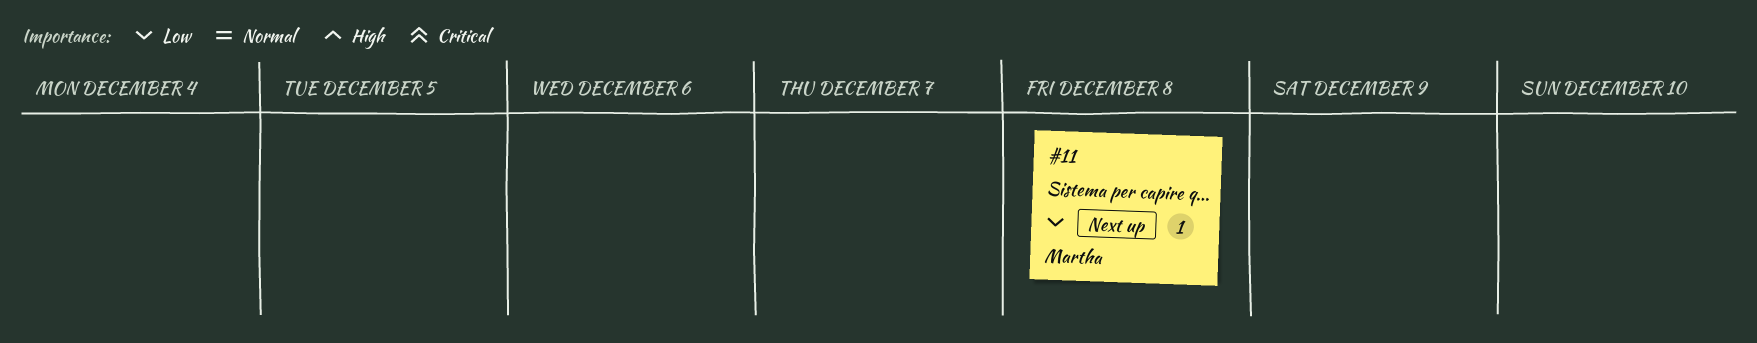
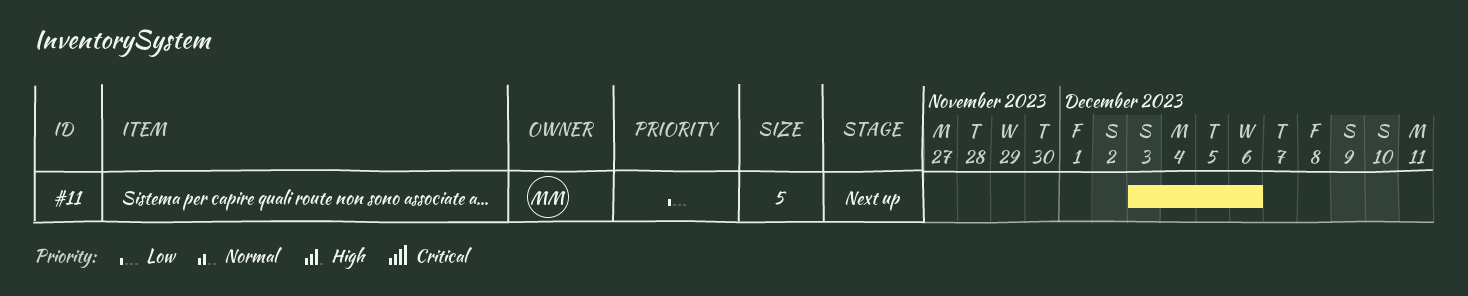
#11, estimate: 1 -> 5
#11, due: Dec 8 -> Dec 6

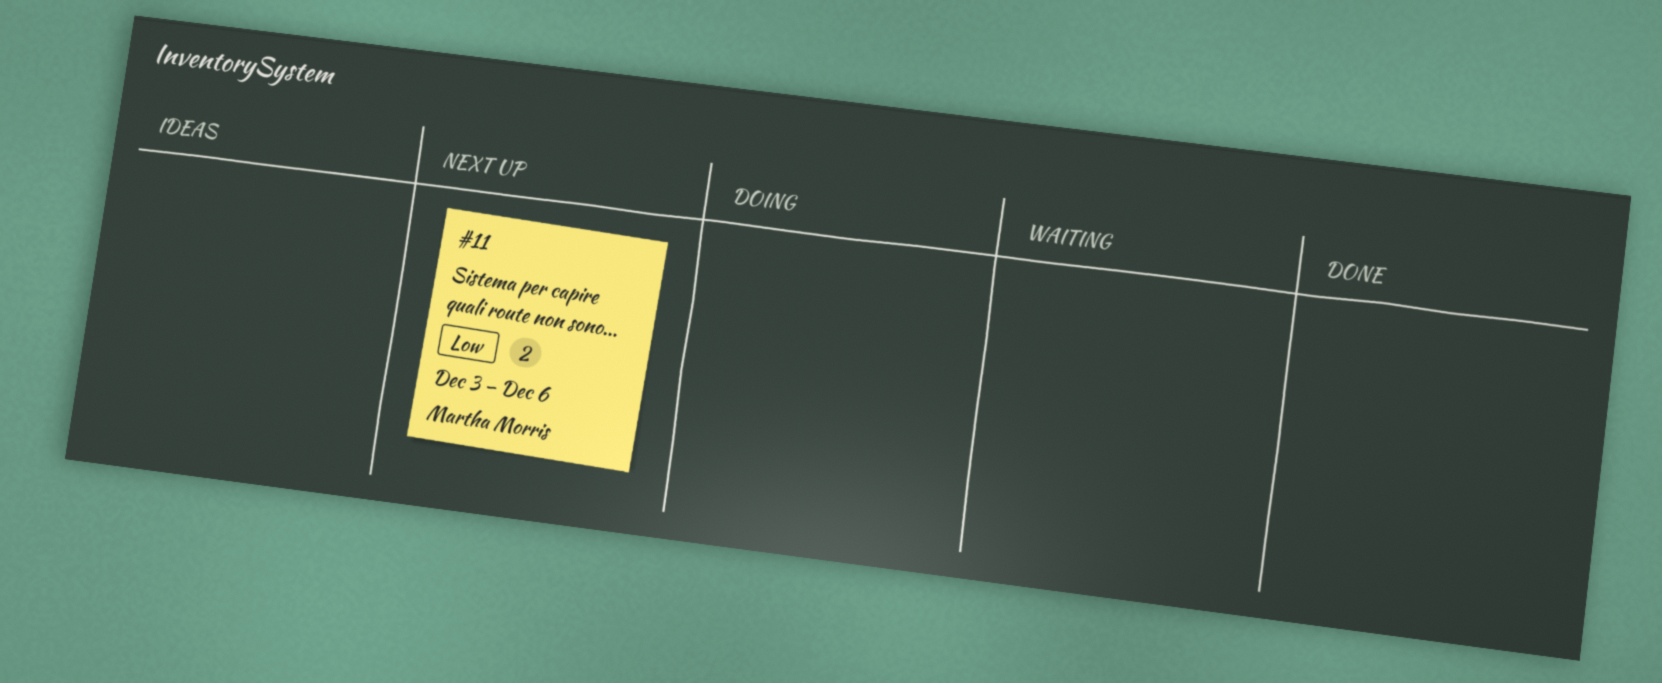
#11, estimate: 5 -> 2

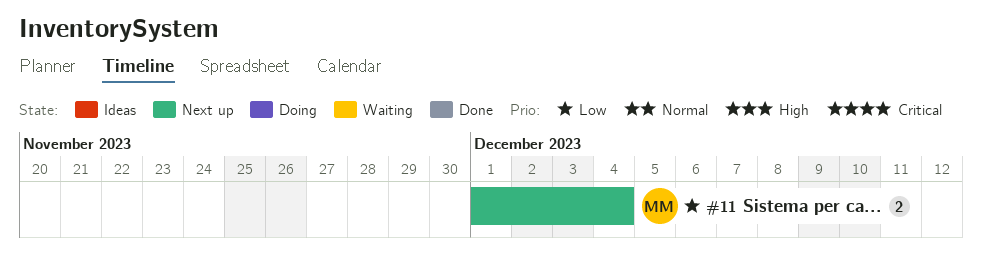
#11, start: Dec 3 -> Dec 1
#11, due: Dec 6 -> Dec 4

